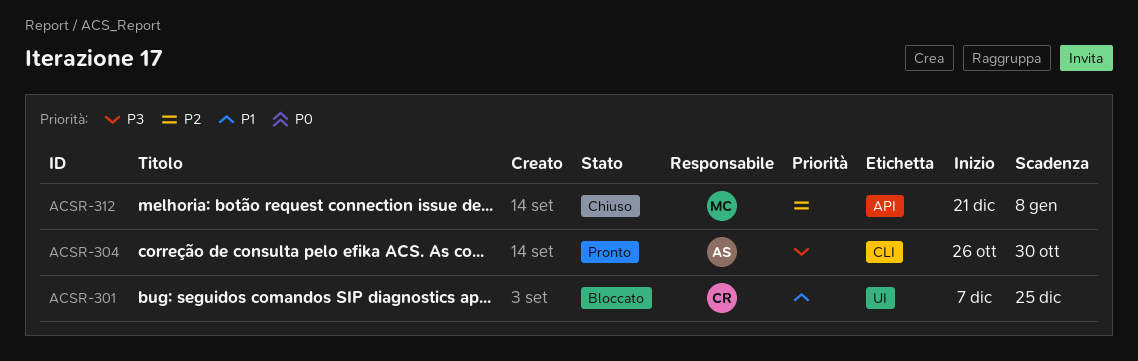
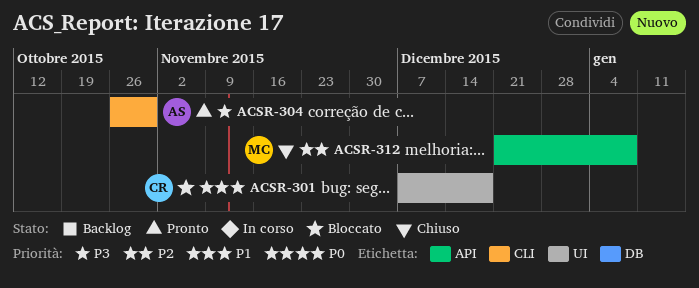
ACSR-301, due: Dec 25 -> Dec 18

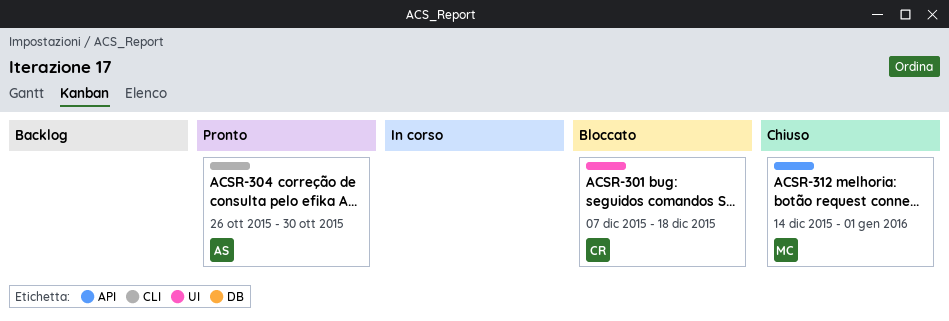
ACSR-312, start: Dec 21 -> Dec 14
ACSR-312, due: Jan 8 -> Jan 1

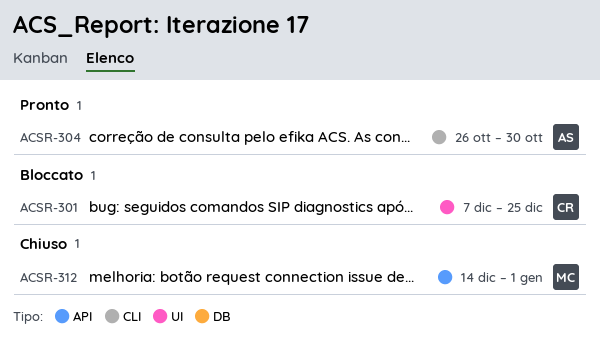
ACSR-301, due: Dec 18 -> Dec 25

